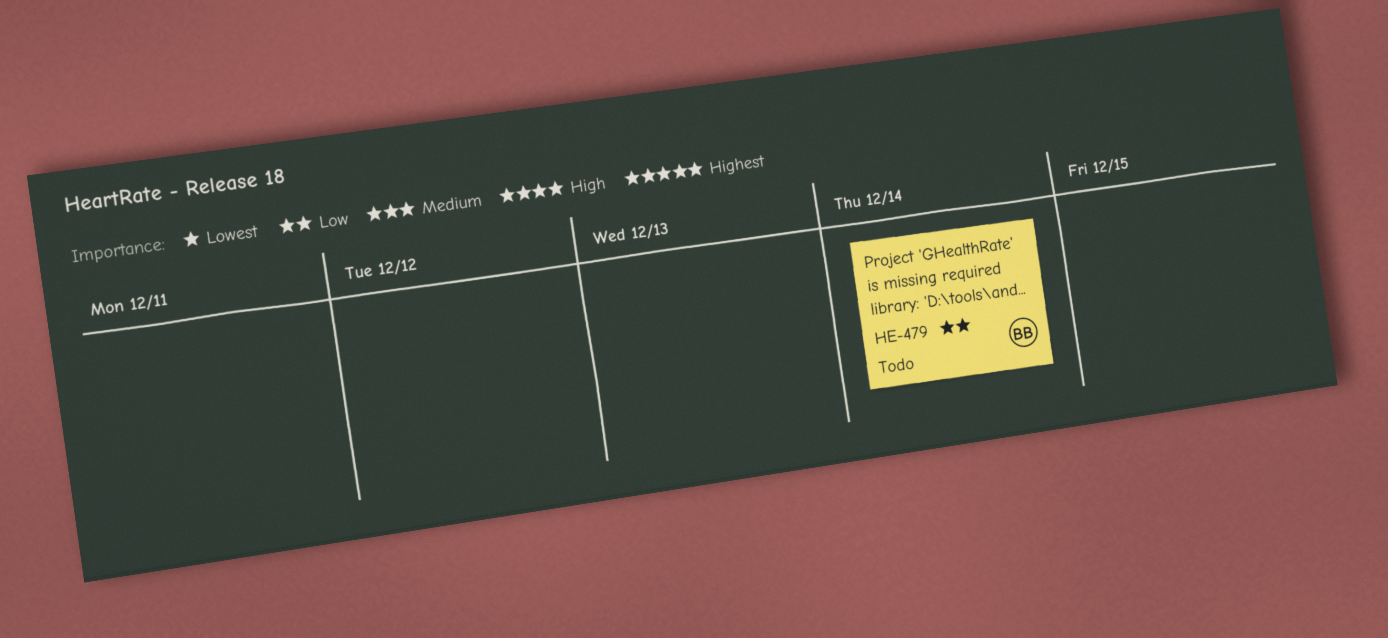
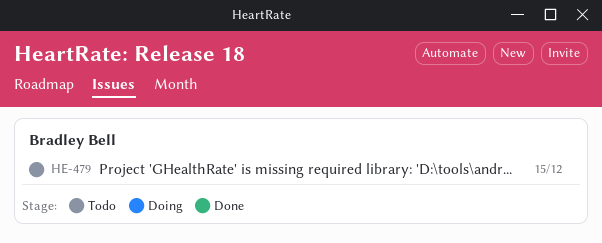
HE-479, due: Dec 14 -> Dec 15

